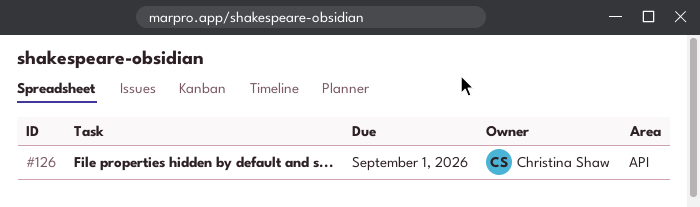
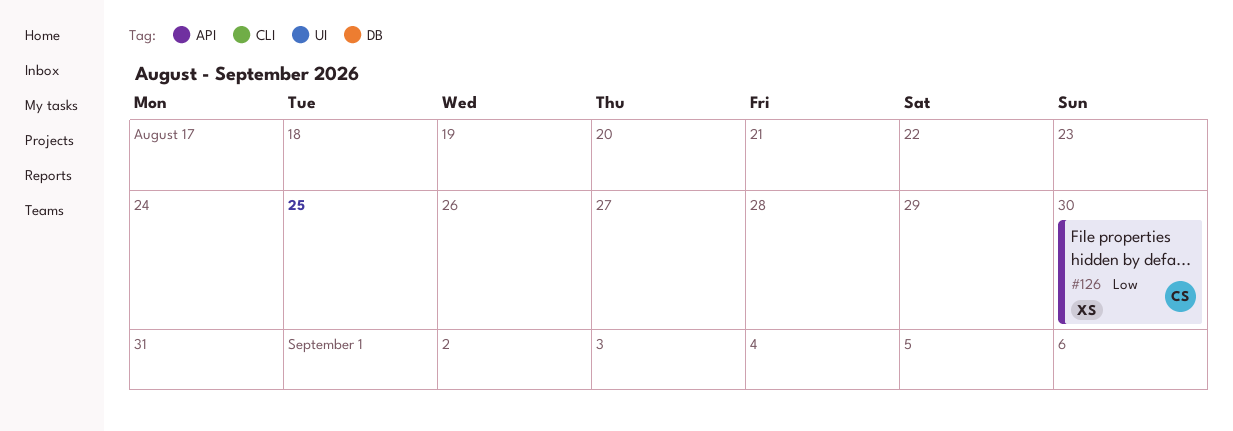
#126, due: Sep 1 -> Aug 30

